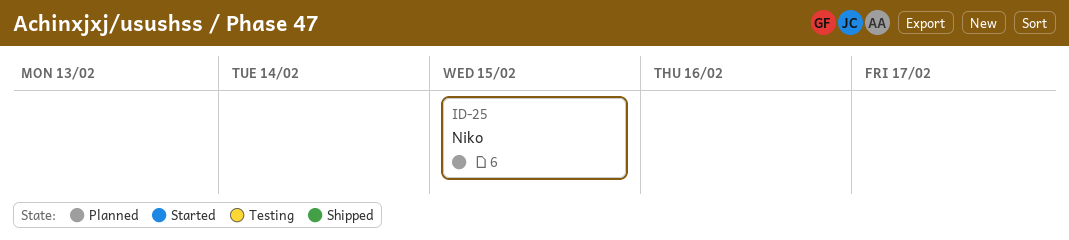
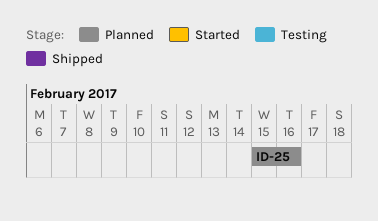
ID-25, due: Feb 15 -> Feb 16

